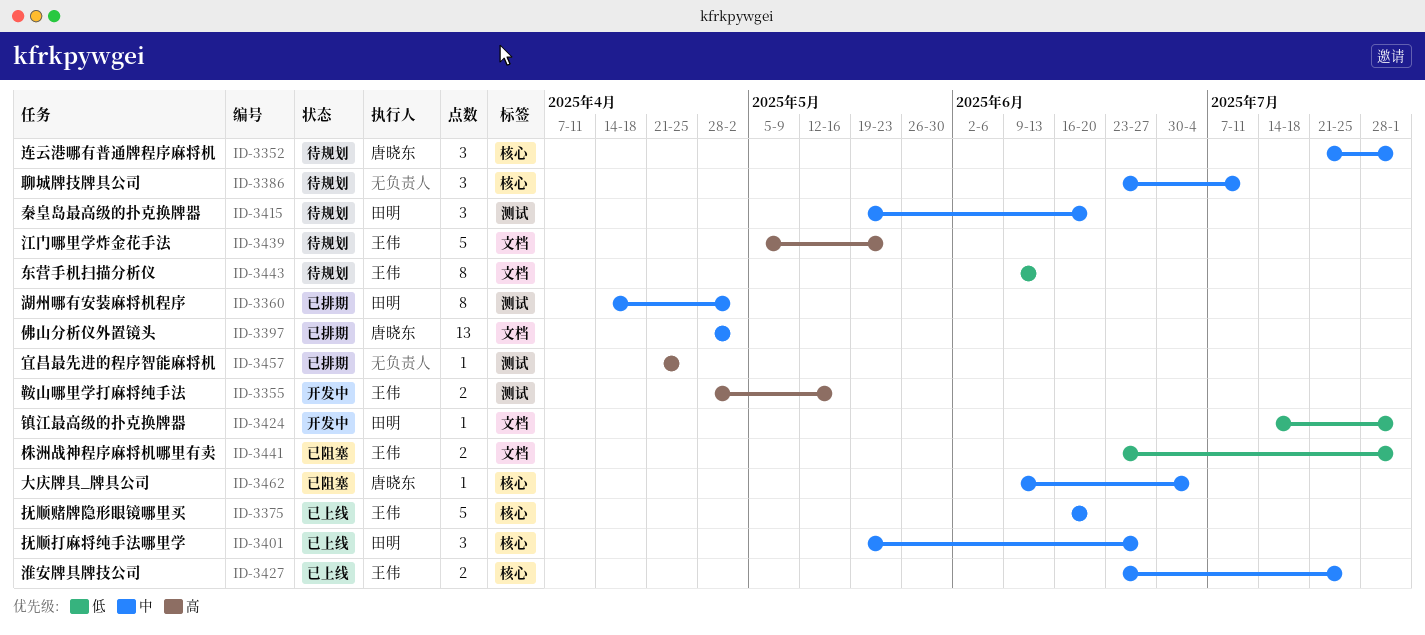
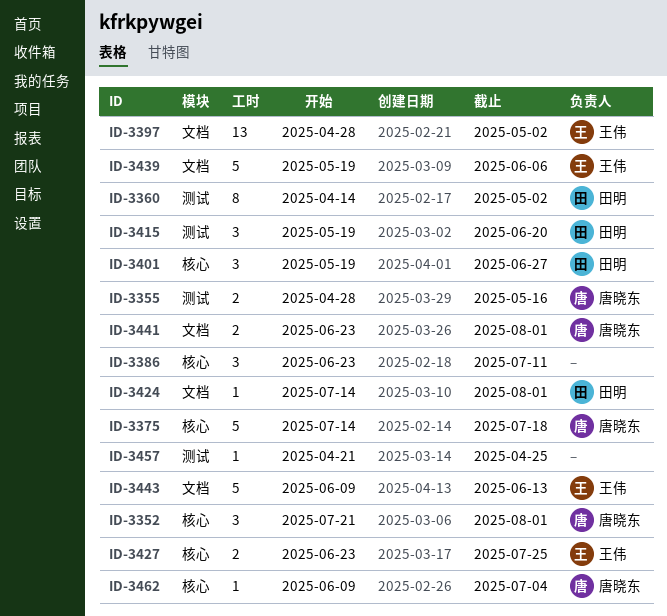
ID-3355, owner: 王伟 -> 唐晓东
ID-3375, owner: 王伟 -> 唐晓东
ID-3375, start: Jun 16 -> Jul 14
ID-3375, due: Jun 20 -> Jul 18
ID-3397, owner: 唐晓东 -> 王伟
ID-3439, start: May 5 -> May 19
ID-3439, due: May 23 -> Jun 6
ID-3441, owner: 王伟 -> 唐晓东
ID-3443, estimate: 8 -> 5

